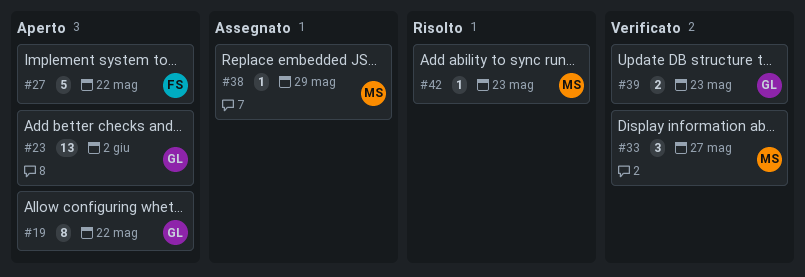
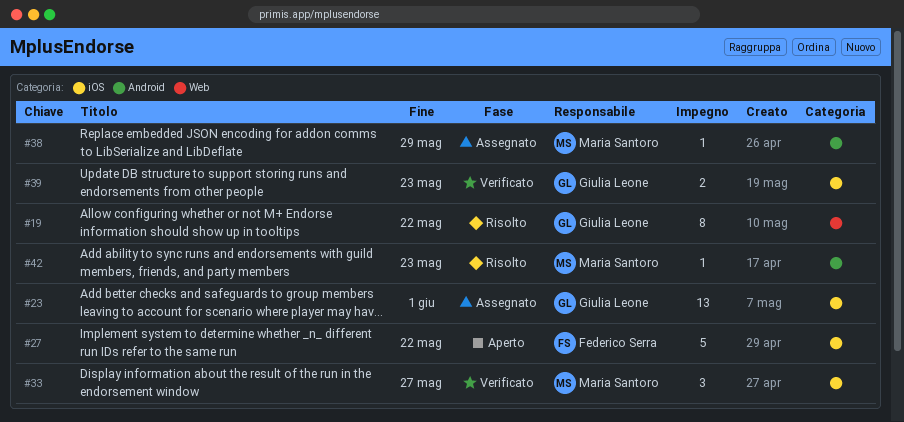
#19, status: Aperto -> Risolto
#23, status: Aperto -> Assegnato
#23, due: Jun 2 -> Jun 1

